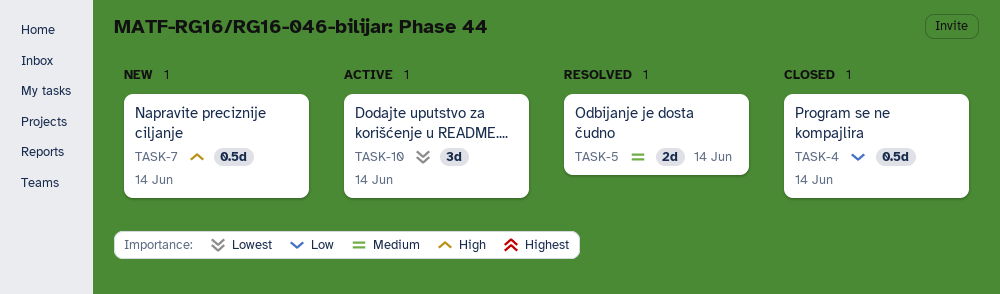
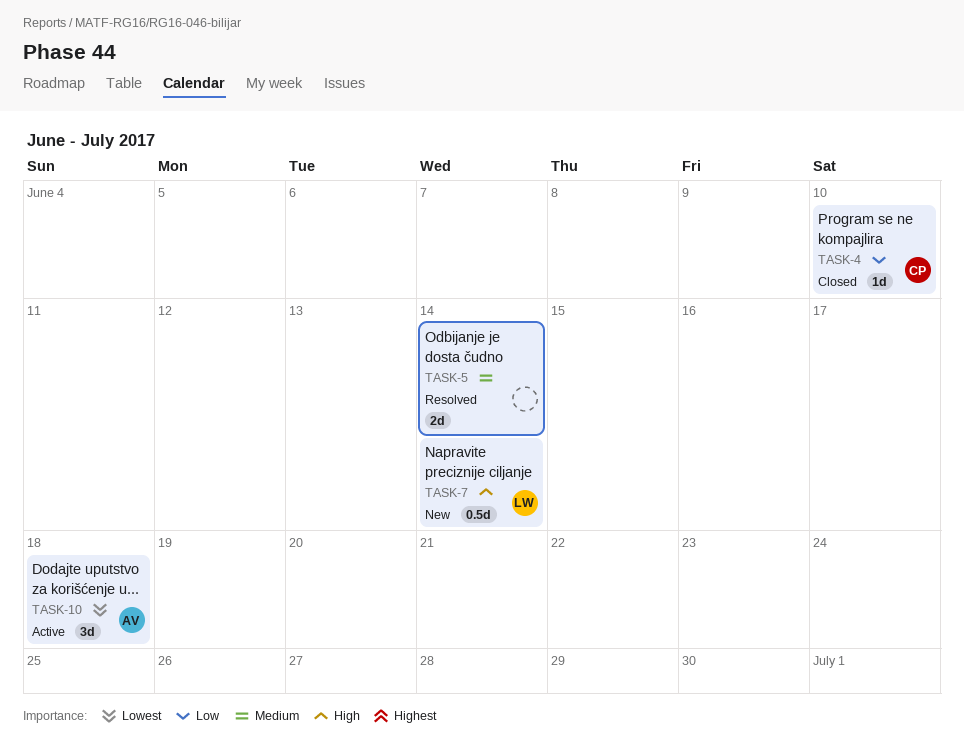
TASK-4, estimate: 0.5d -> 1d
TASK-4, due: Jun 14 -> Jun 10
TASK-10, due: Jun 14 -> Jun 18

